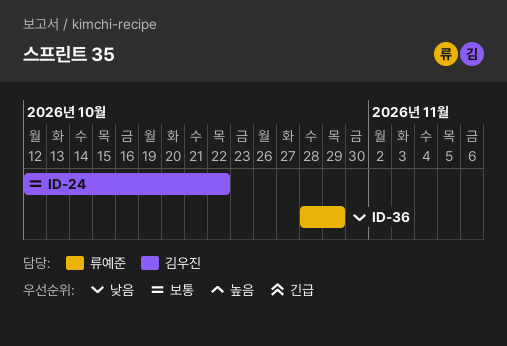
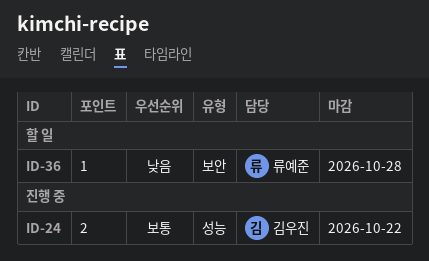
ID-36, due: Oct 29 -> Oct 28

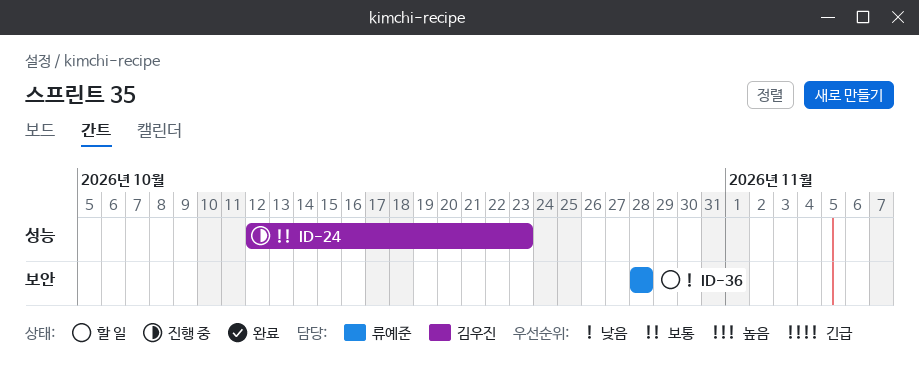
ID-24, due: Oct 22 -> Oct 23

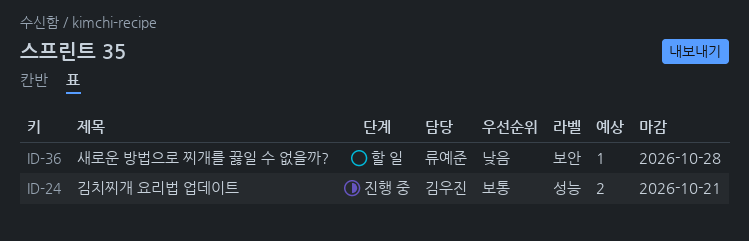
ID-24, due: Oct 23 -> Oct 21

